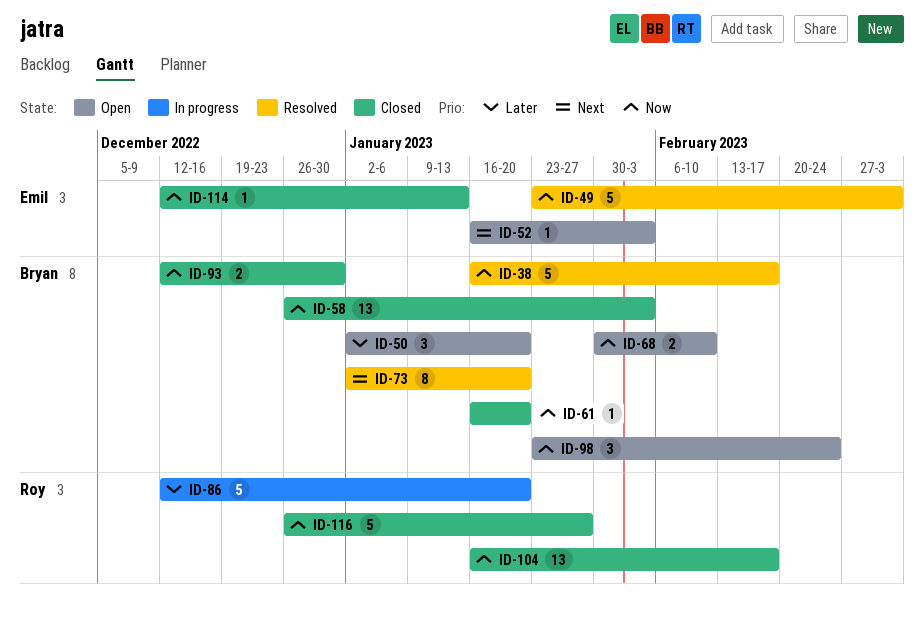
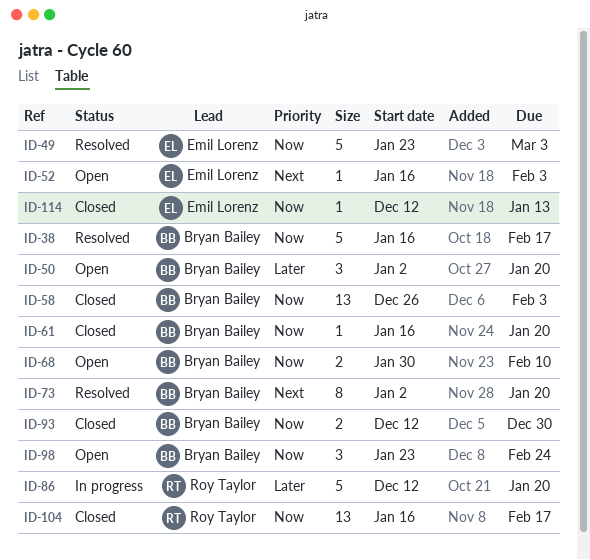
ID-116: present -> none

